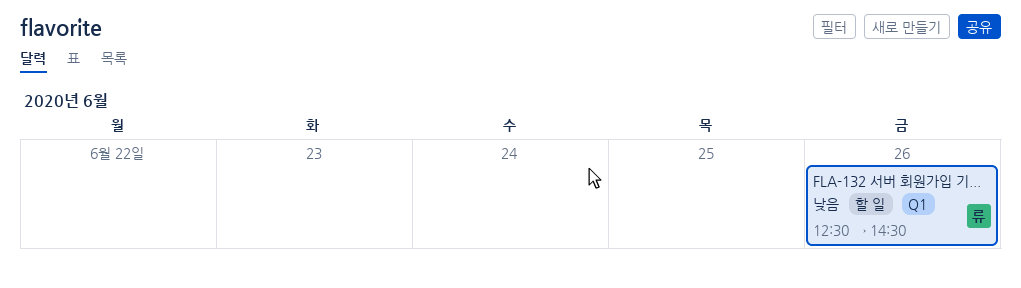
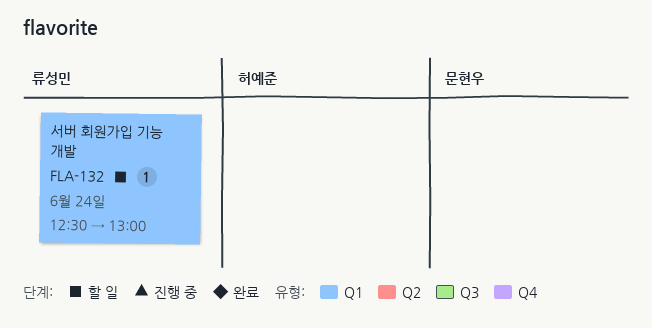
FLA-132, day: Jun 26 -> Jun 24
FLA-132, ends: 14:30 -> 13:00

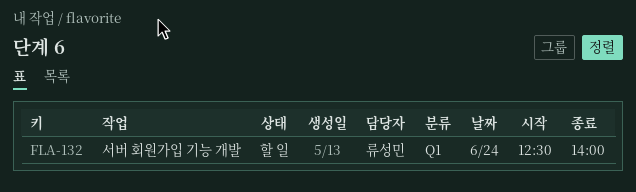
FLA-132, ends: 13:00 -> 14:00

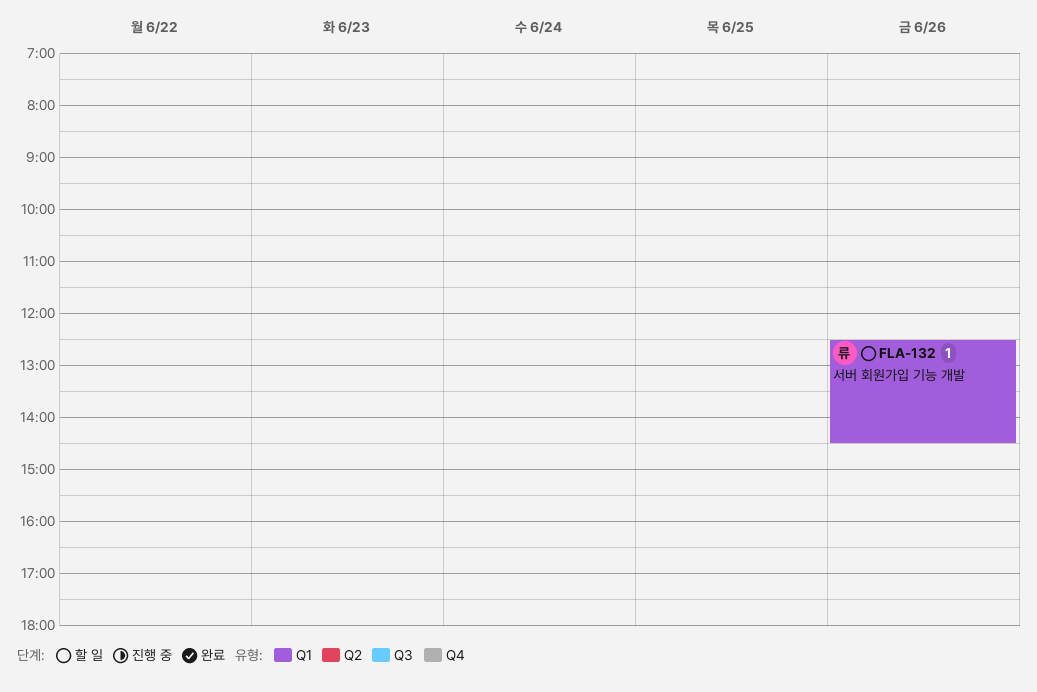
FLA-132, day: Jun 24 -> Jun 26
FLA-132, ends: 14:00 -> 14:30

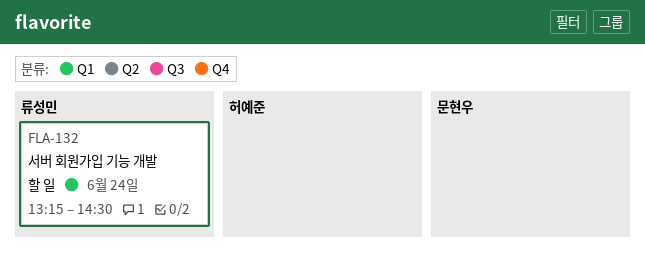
FLA-132, day: Jun 26 -> Jun 24
FLA-132, begins: 12:30 -> 13:15

